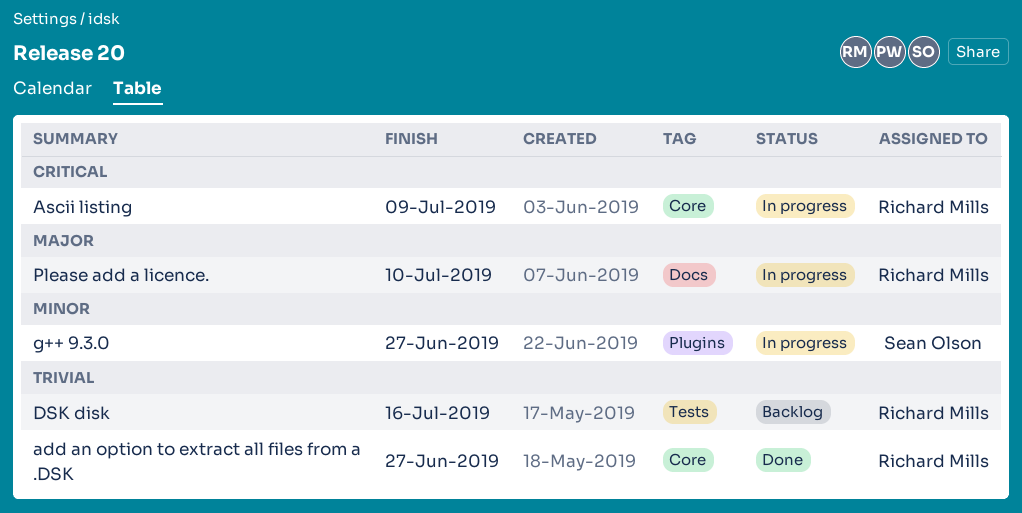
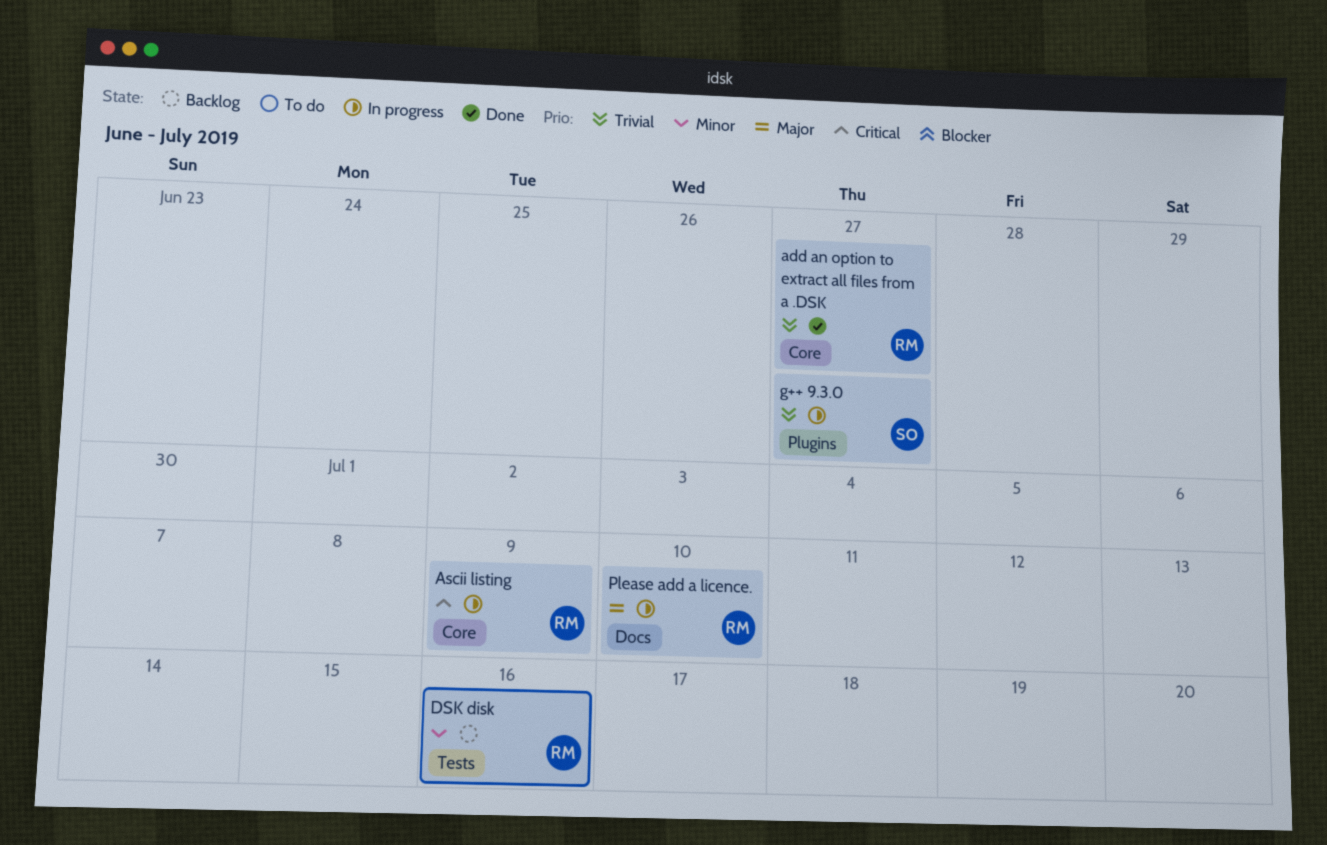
DSK disk, priority: Trivial -> Minor
g++ 9.3.0, priority: Minor -> Trivial

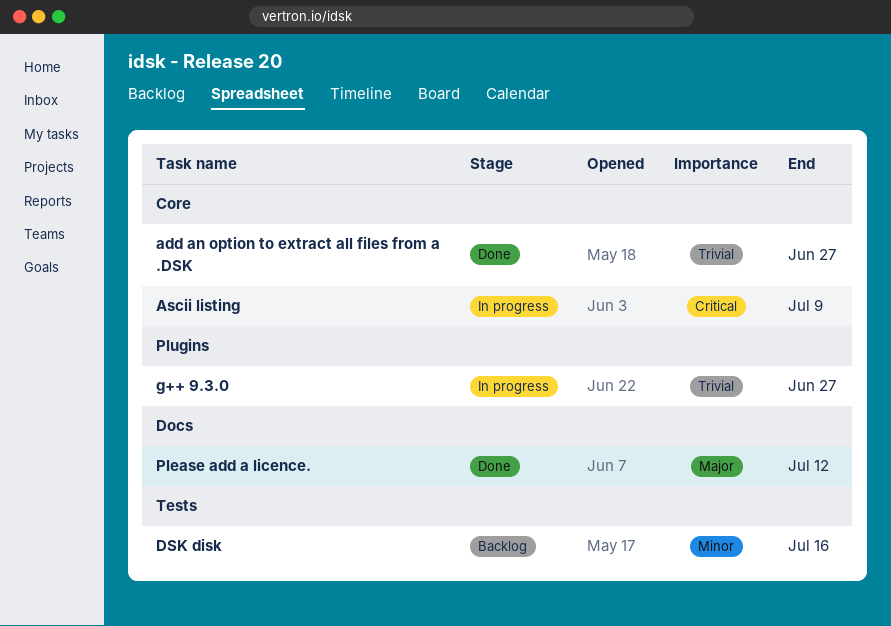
Please add a licence., status: In progress -> Done
Please add a licence., due: Jul 10 -> Jul 12

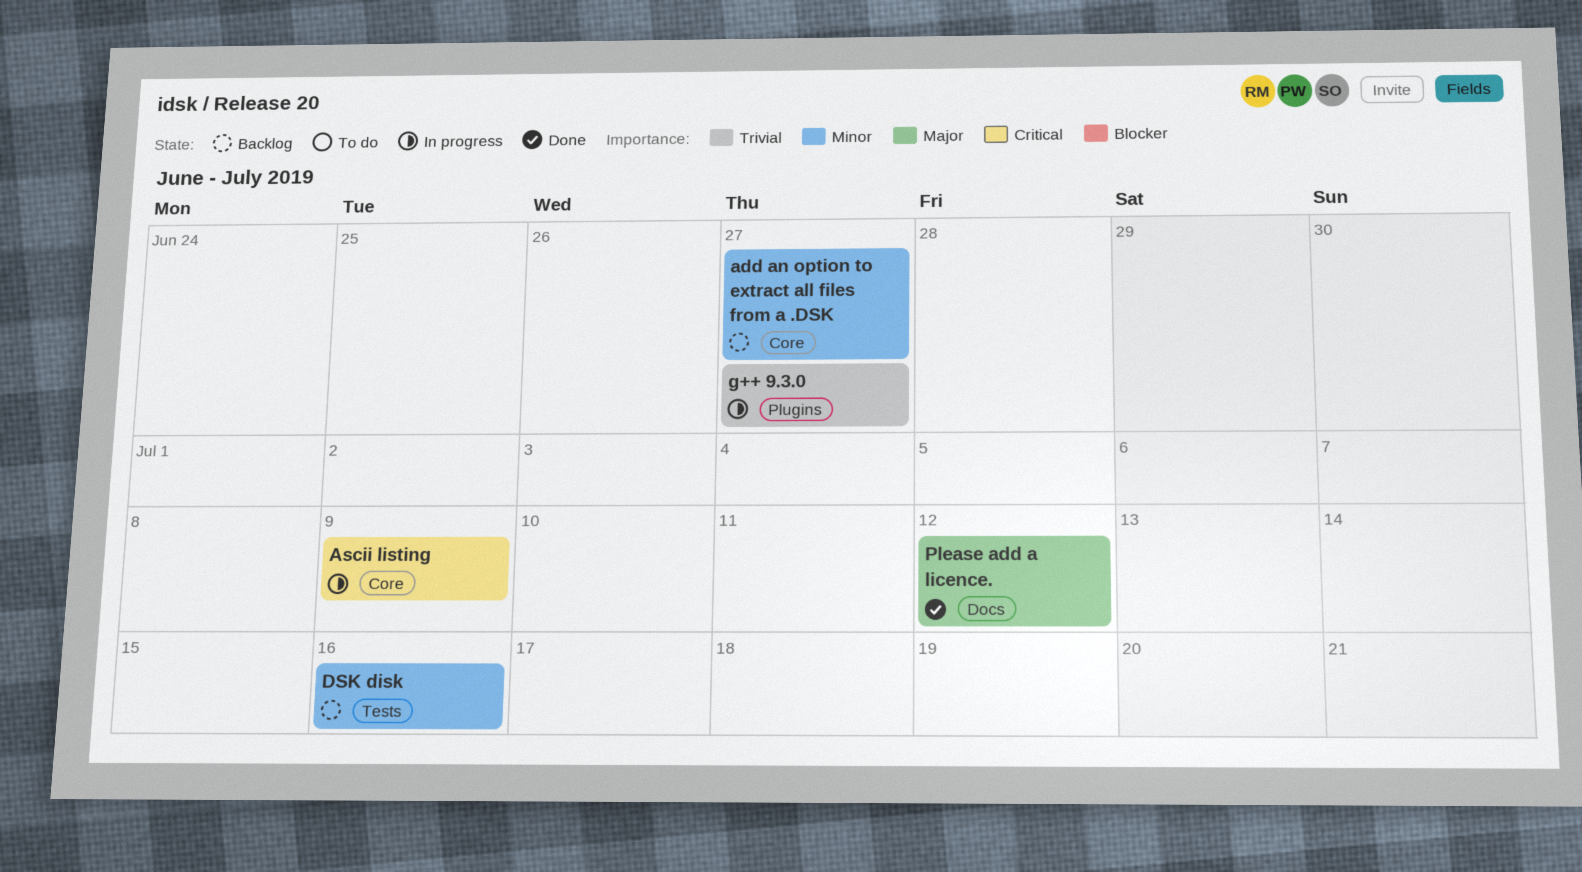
add an option to extract all files from a .DSK, status: Done -> Backlog
add an option to extract all files from a .DSK, priority: Trivial -> Minor

